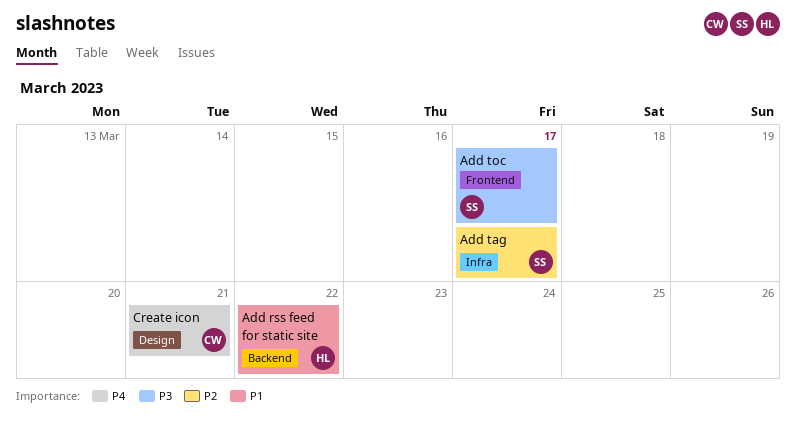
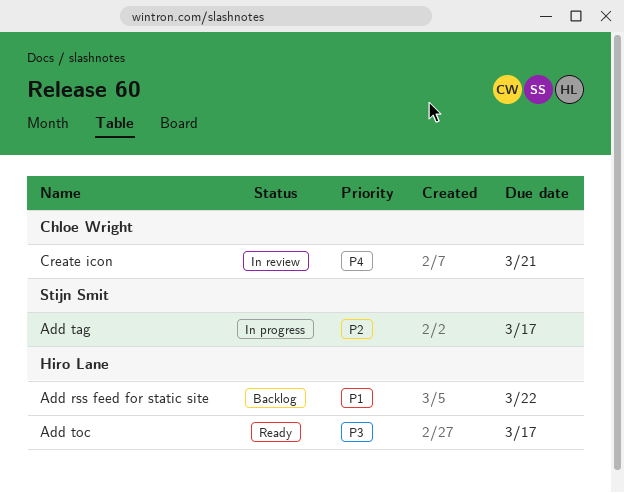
Add toc, owner: Stijn Smit -> Hiro Lane

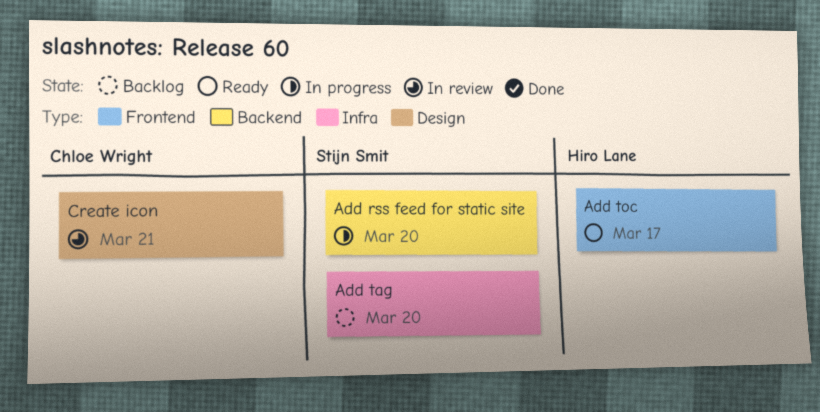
Add rss feed for static site, status: Backlog -> In progress
Add rss feed for static site, owner: Hiro Lane -> Stijn Smit
Add rss feed for static site, due: Mar 22 -> Mar 20
Add tag, status: In progress -> Backlog
Add tag, due: Mar 17 -> Mar 20

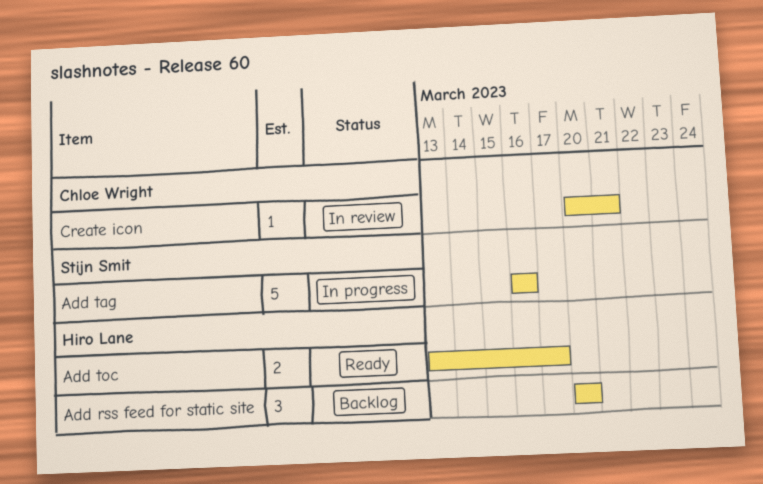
Add rss feed for static site, status: In progress -> Backlog
Add rss feed for static site, owner: Stijn Smit -> Hiro Lane
Add tag, status: Backlog -> In progress
Add tag, due: Mar 20 -> Mar 16

